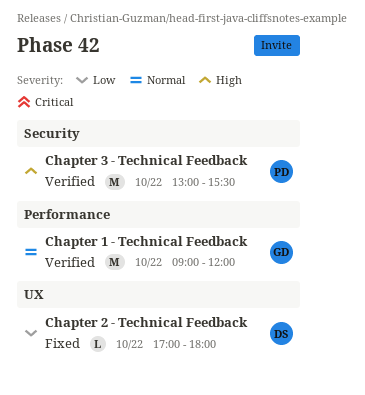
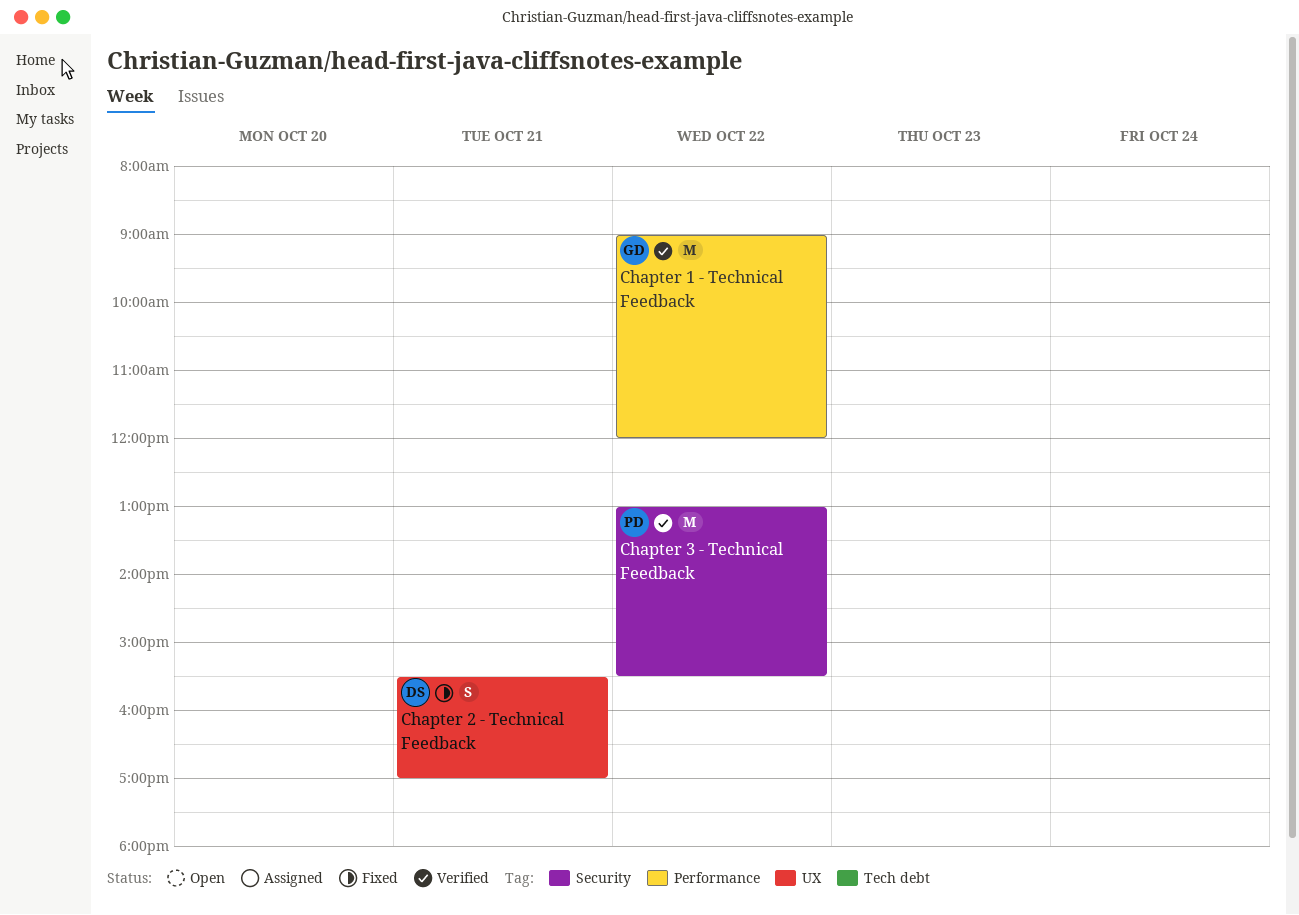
Chapter 2 - Technical Feedback, estimate: L -> S
Chapter 2 - Technical Feedback, day: Oct 22 -> Oct 21
Chapter 2 - Technical Feedback, begins: 17:00 -> 15:30
Chapter 2 - Technical Feedback, ends: 18:00 -> 17:00

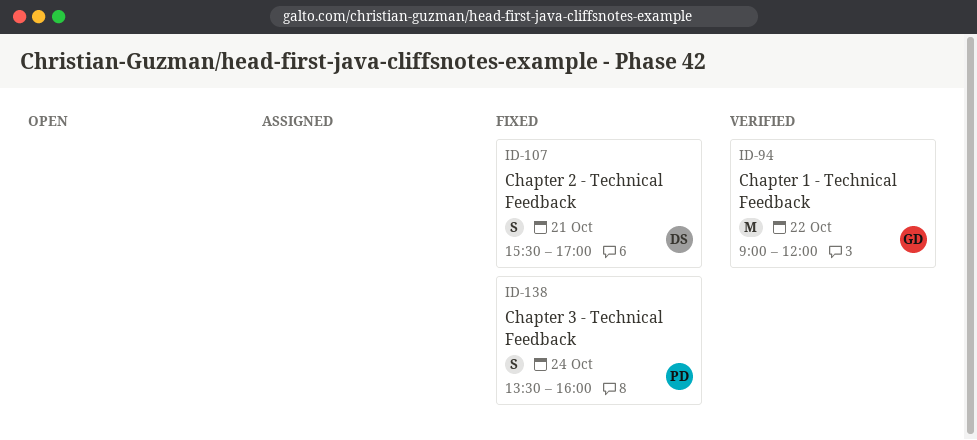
Chapter 3 - Technical Feedback, status: Verified -> Fixed
Chapter 3 - Technical Feedback, estimate: M -> S
Chapter 3 - Technical Feedback, day: Oct 22 -> Oct 24
Chapter 3 - Technical Feedback, begins: 13:00 -> 13:30
Chapter 3 - Technical Feedback, ends: 15:30 -> 16:00

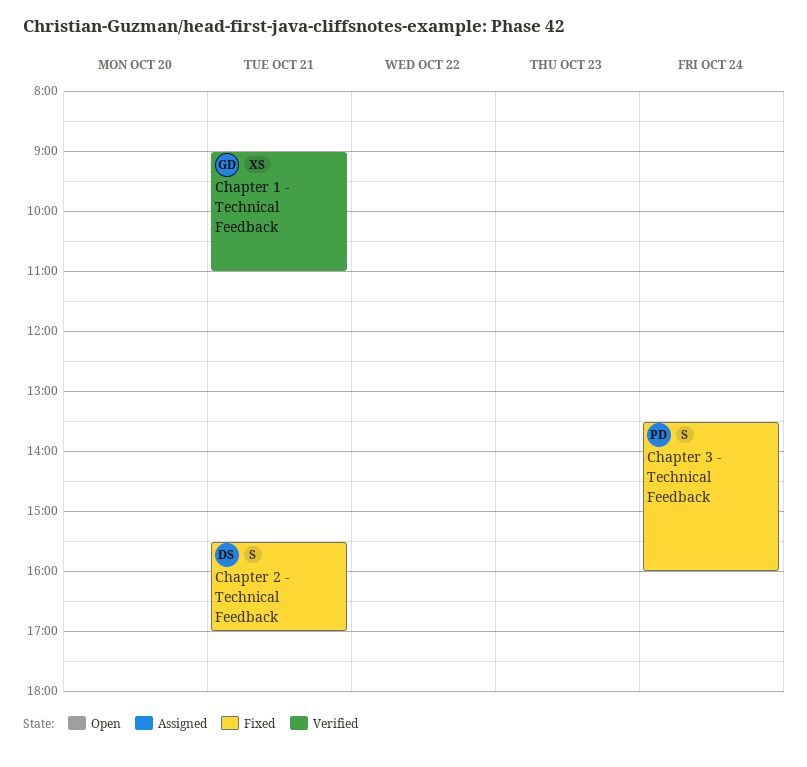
Chapter 1 - Technical Feedback, estimate: M -> XS
Chapter 1 - Technical Feedback, day: Oct 22 -> Oct 21
Chapter 1 - Technical Feedback, ends: 12:00 -> 11:00

